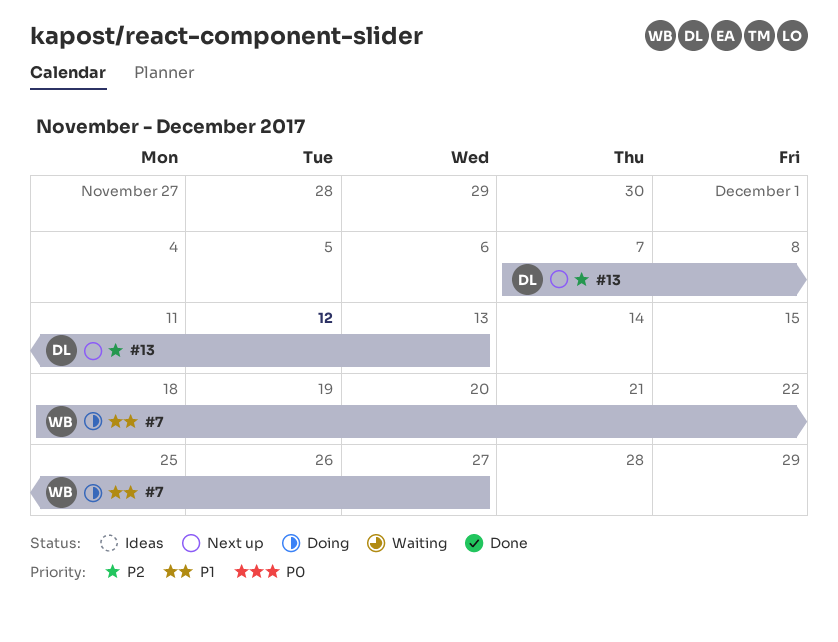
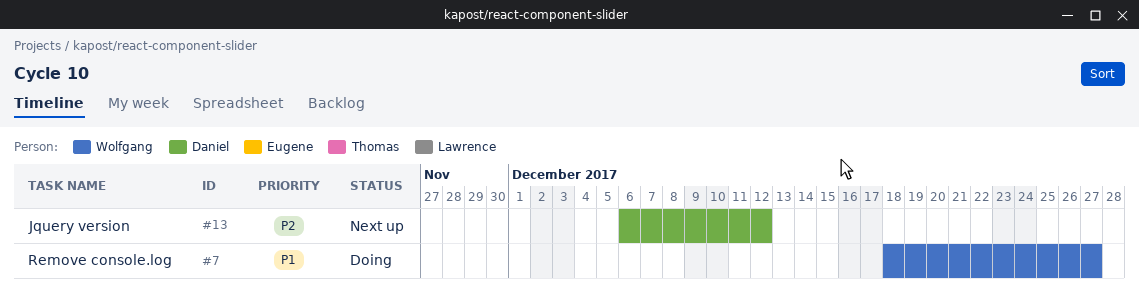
#13, start: Dec 7 -> Dec 6
#13, due: Dec 13 -> Dec 12

